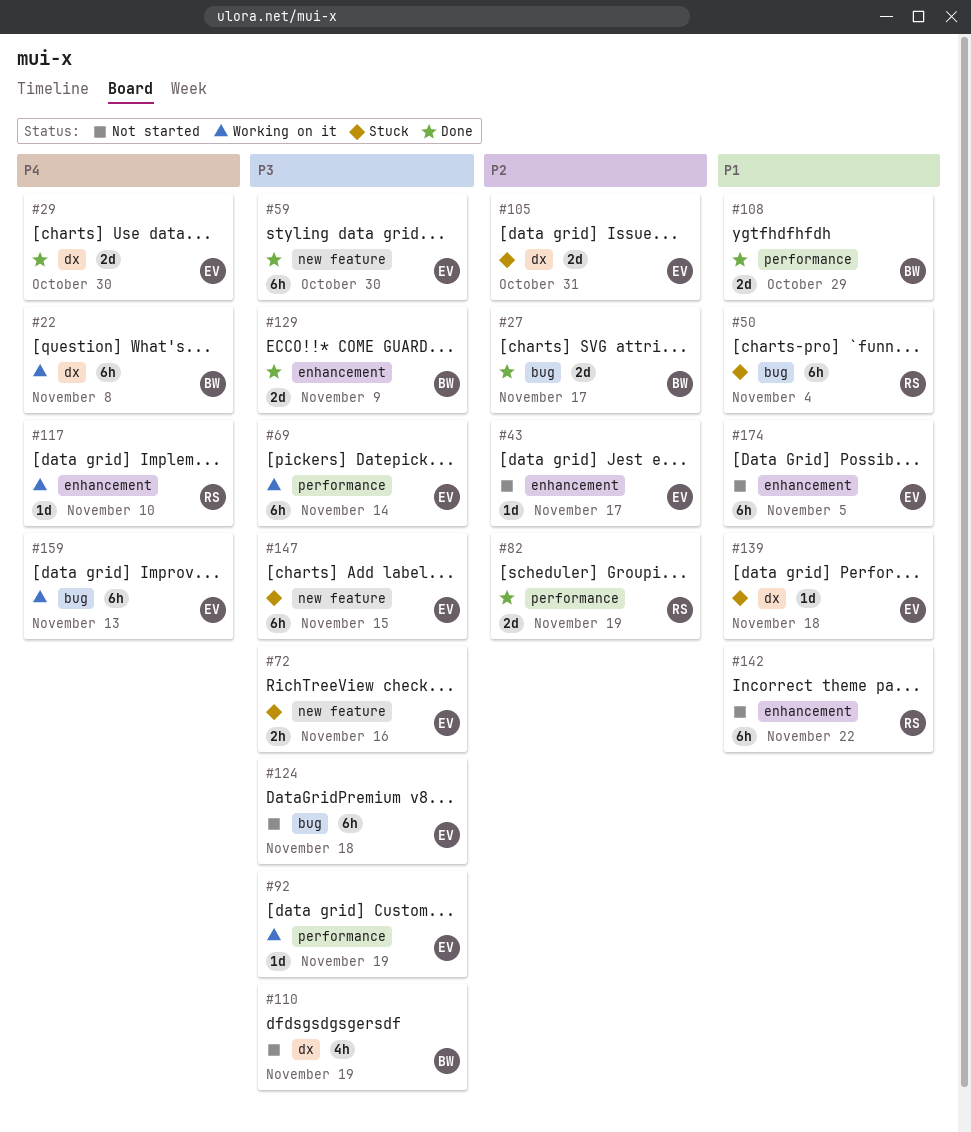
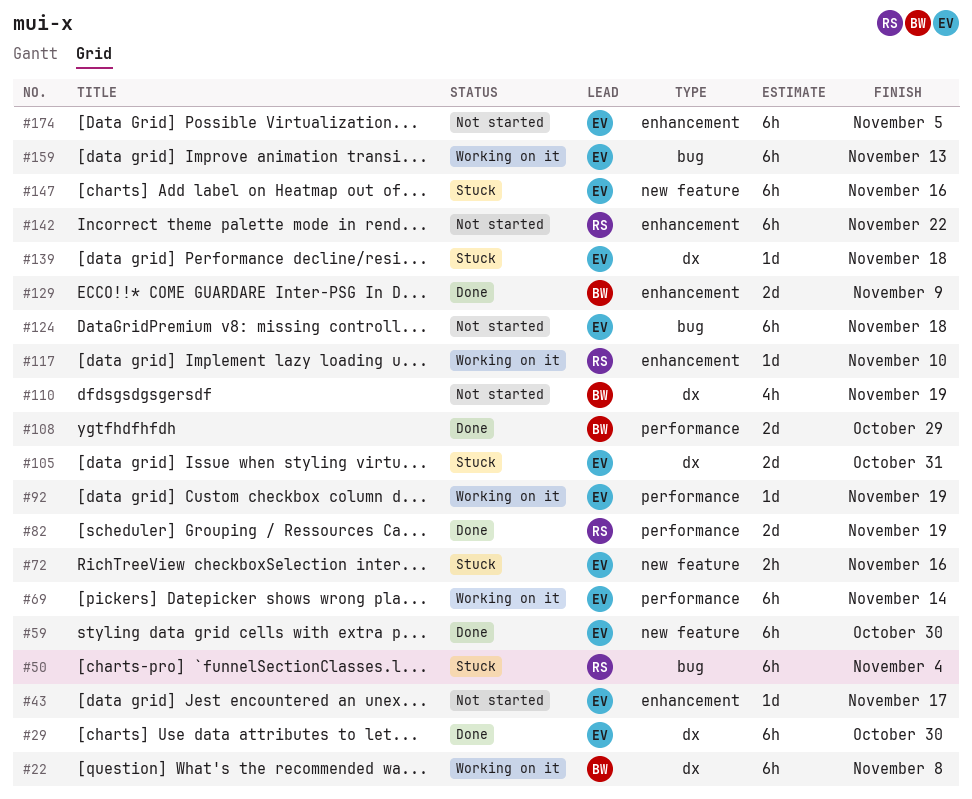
#27: present -> none
#29, estimate: 2d -> 6h
#147, due: Nov 15 -> Nov 16

